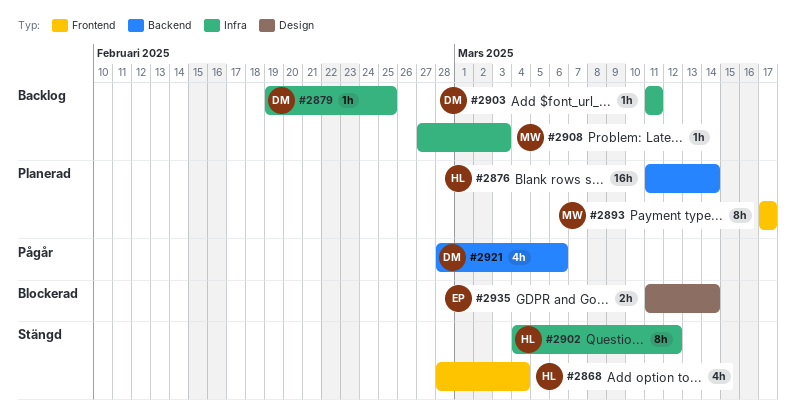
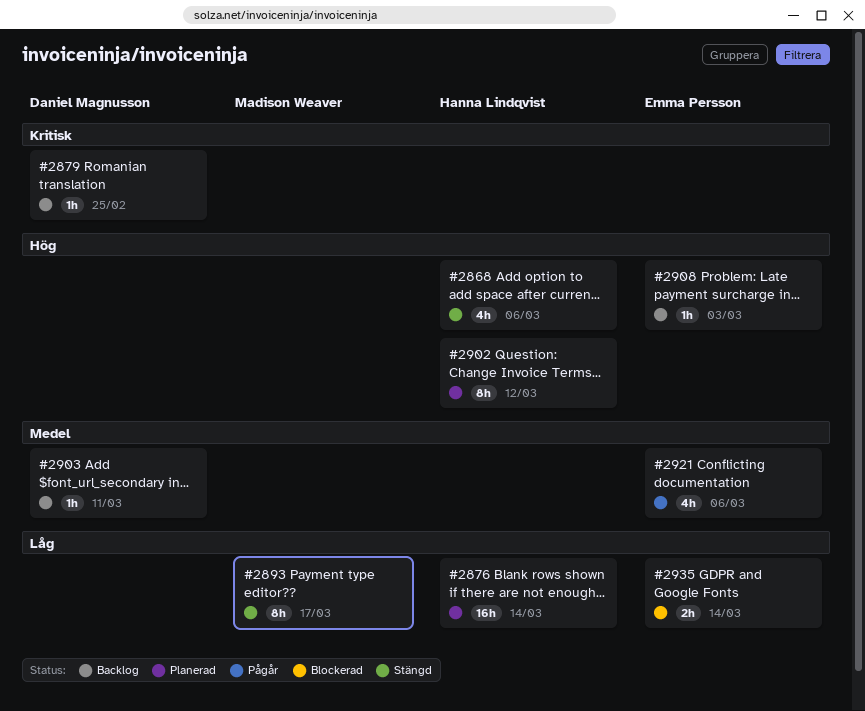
#2868, due: Mar 4 -> Mar 6
#2893, status: Planerad -> Stängd
#2902, status: Stängd -> Planerad
#2908, owner: Madison Weaver -> Emma Persson
#2921, owner: Daniel Magnusson -> Emma Persson

